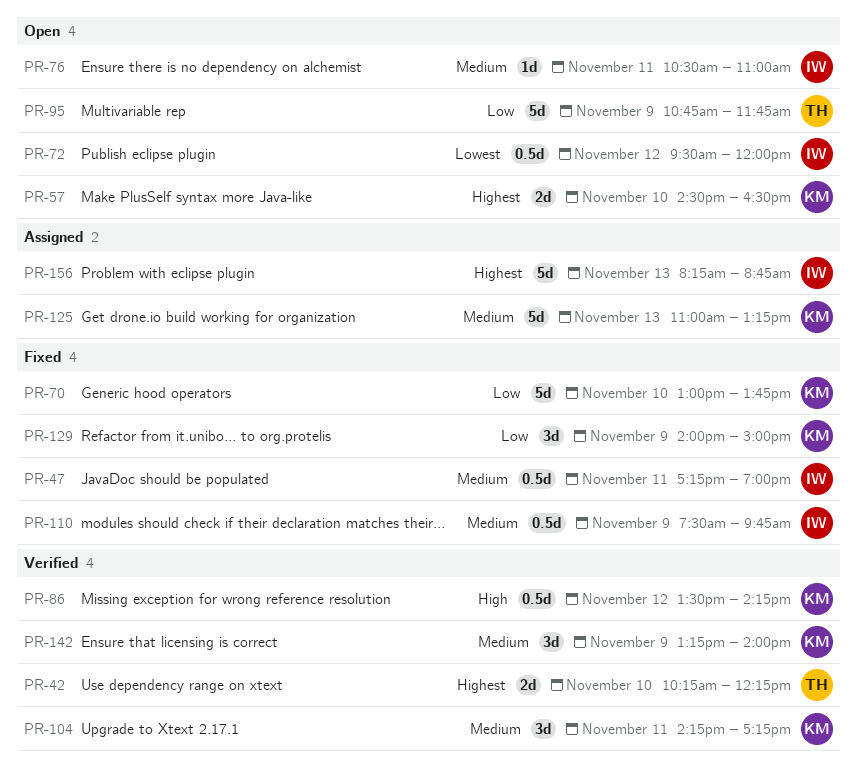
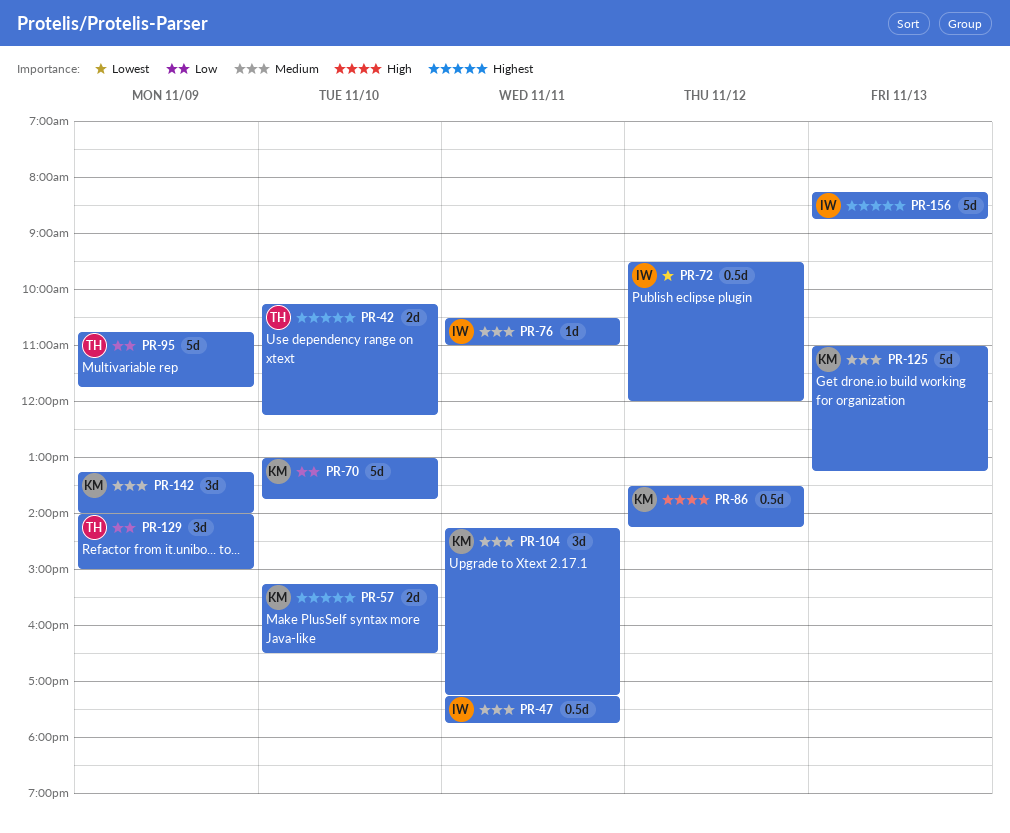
PR-47, ends: 19:00 -> 17:45
PR-57, begins: 14:30 -> 15:15
PR-110: present -> none
PR-129, owner: KM -> TH

